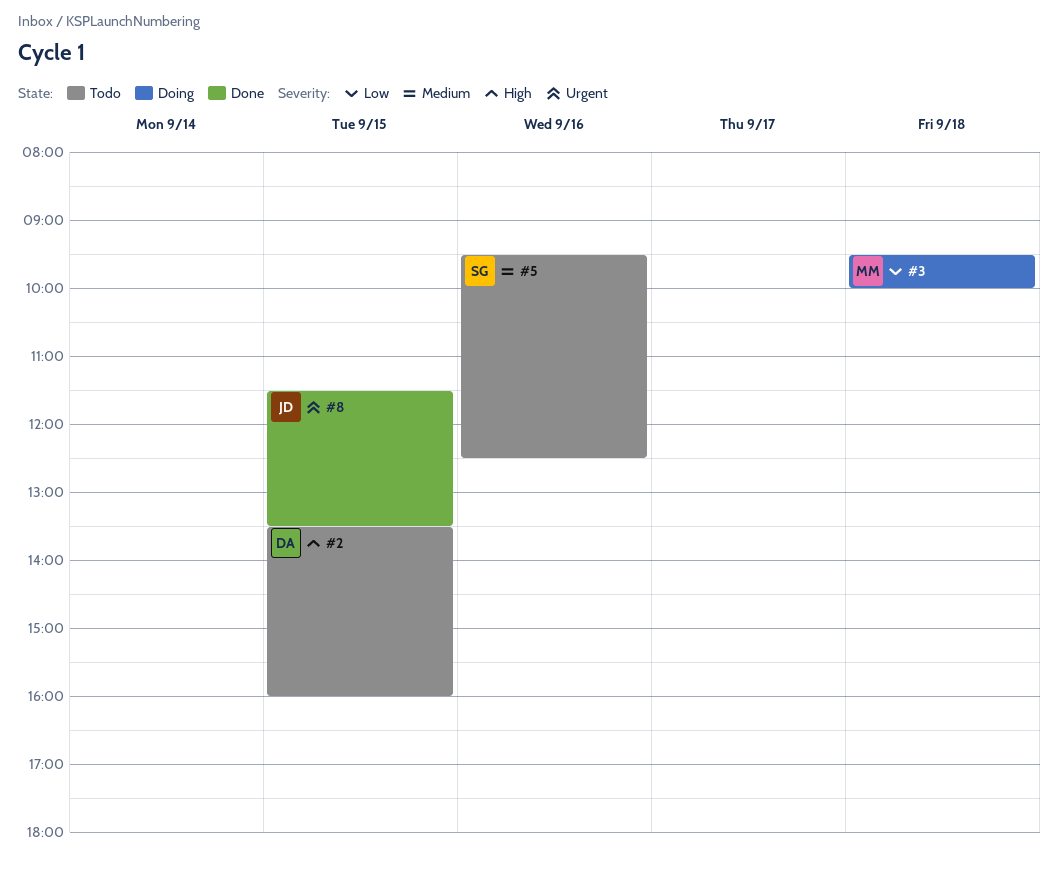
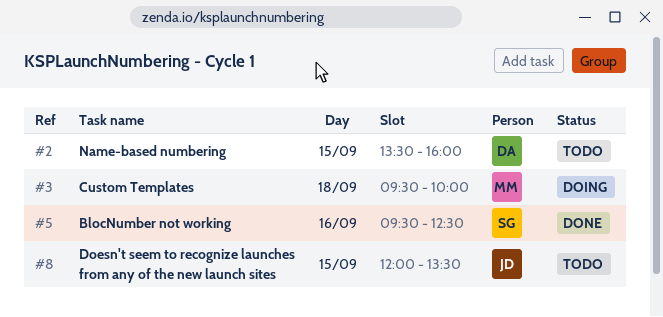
#5, status: Todo -> Done
#8, status: Done -> Todo
#8, begins: 11:30 -> 12:00

